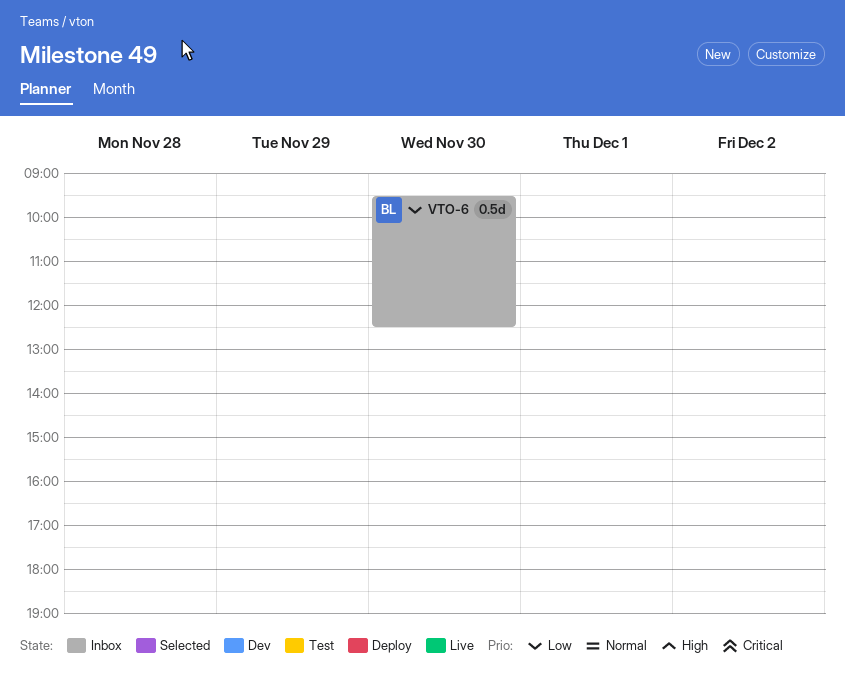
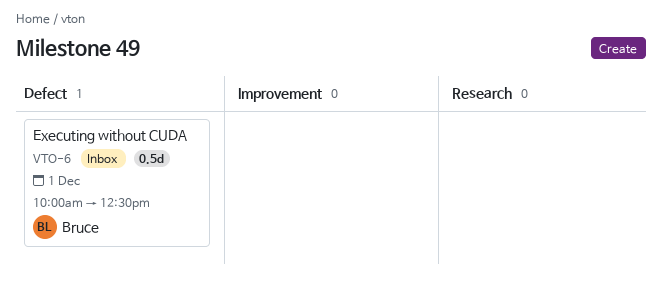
VTO-6, day: Nov 30 -> Dec 1
VTO-6, begins: 09:30 -> 10:00

